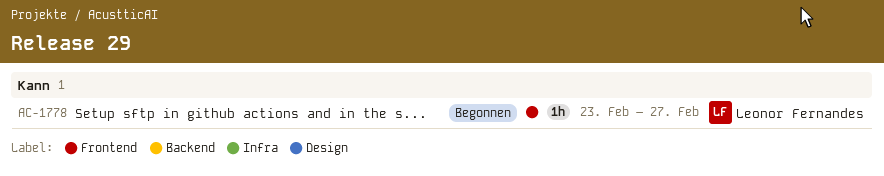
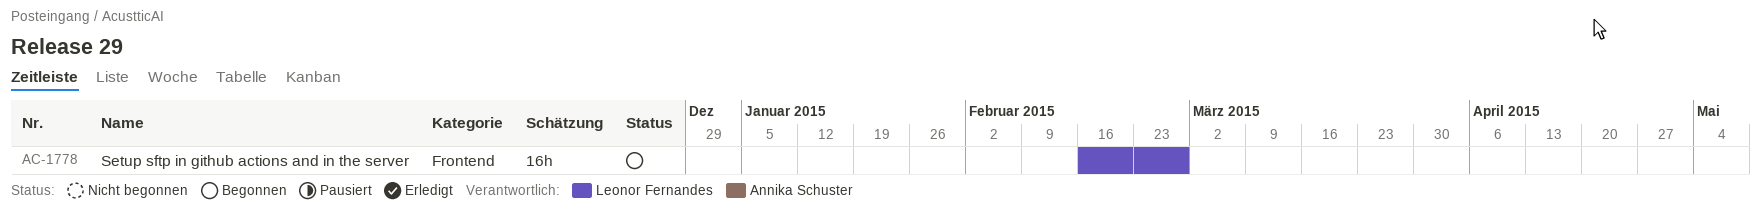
AC-1778, estimate: 1h -> 16h
AC-1778, start: Feb 23 -> Feb 16

